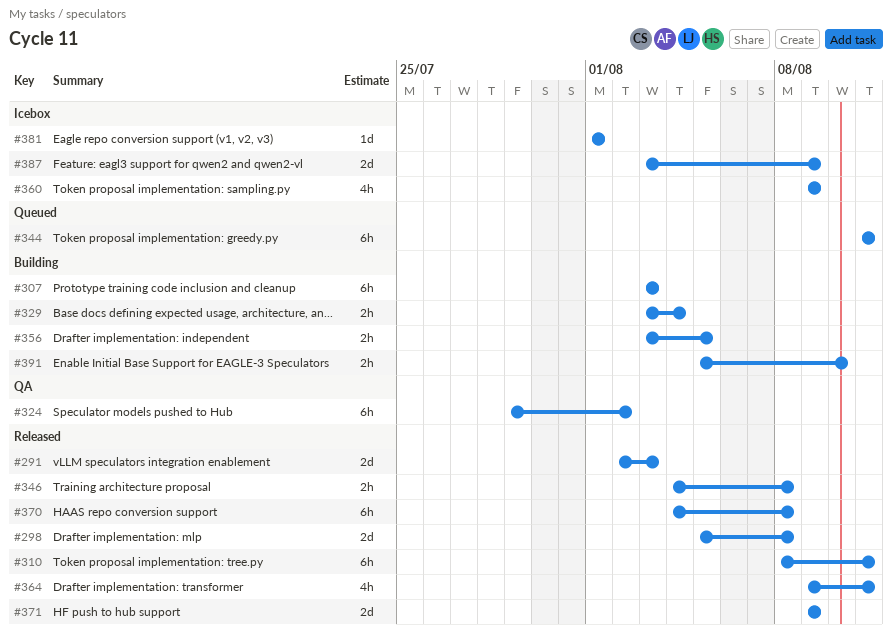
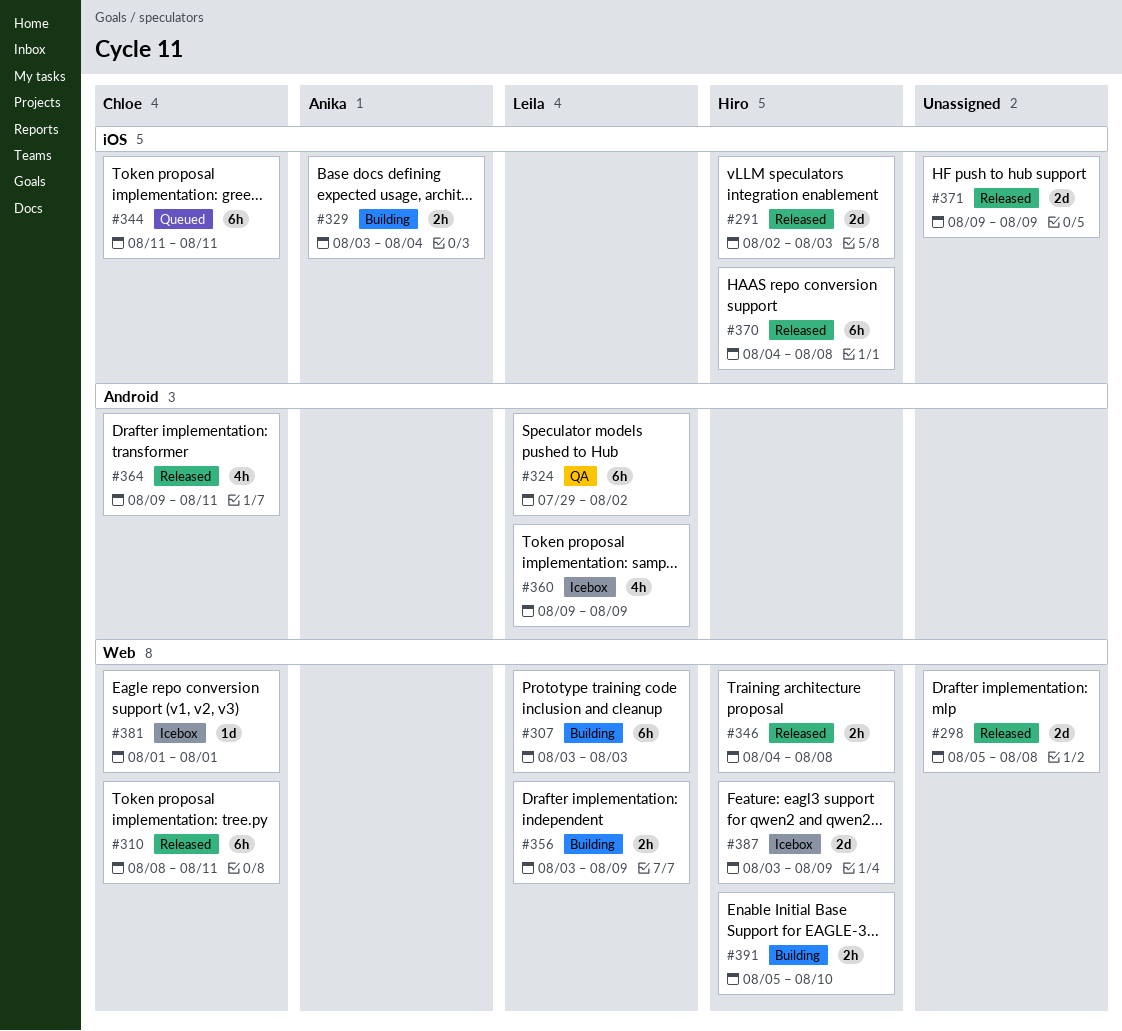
#356, due: Aug 5 -> Aug 9

